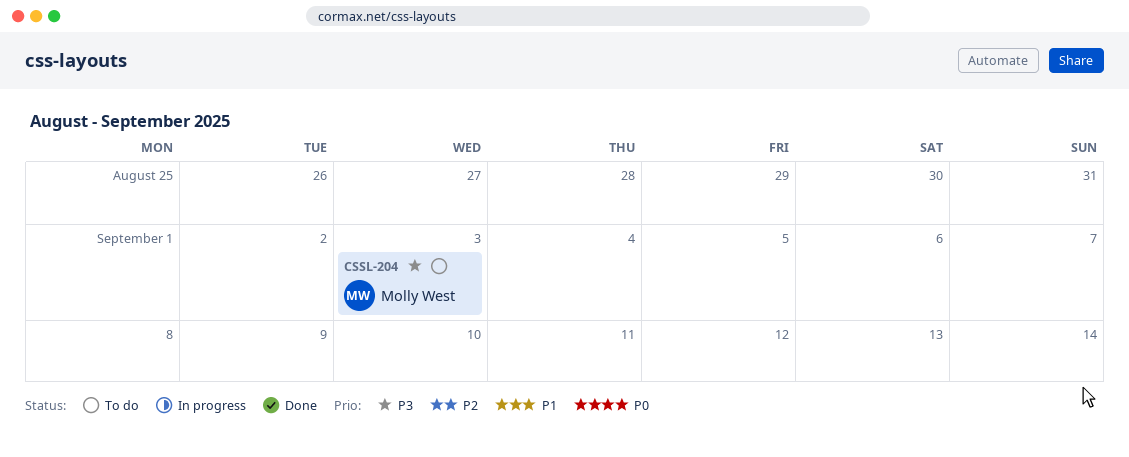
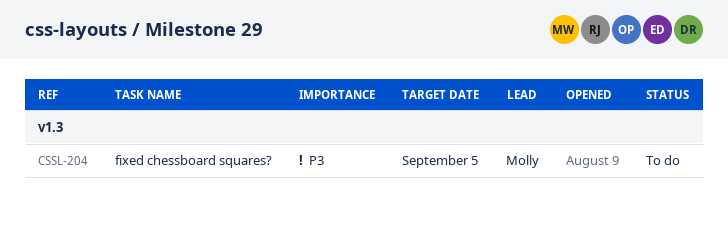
CSSL-204, due: Sep 3 -> Sep 5

